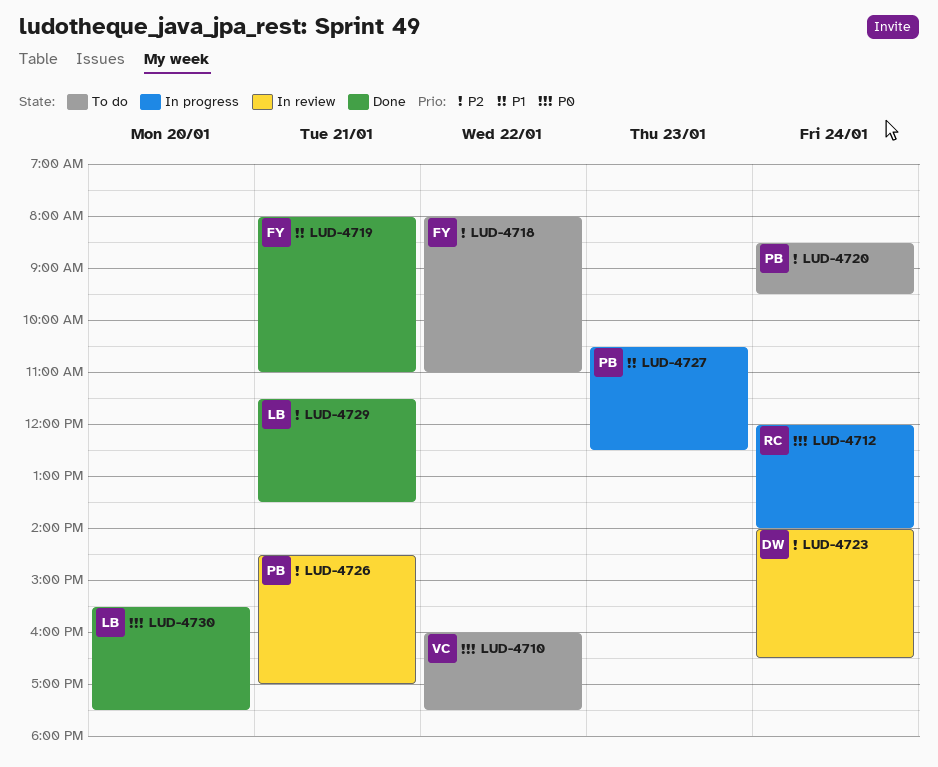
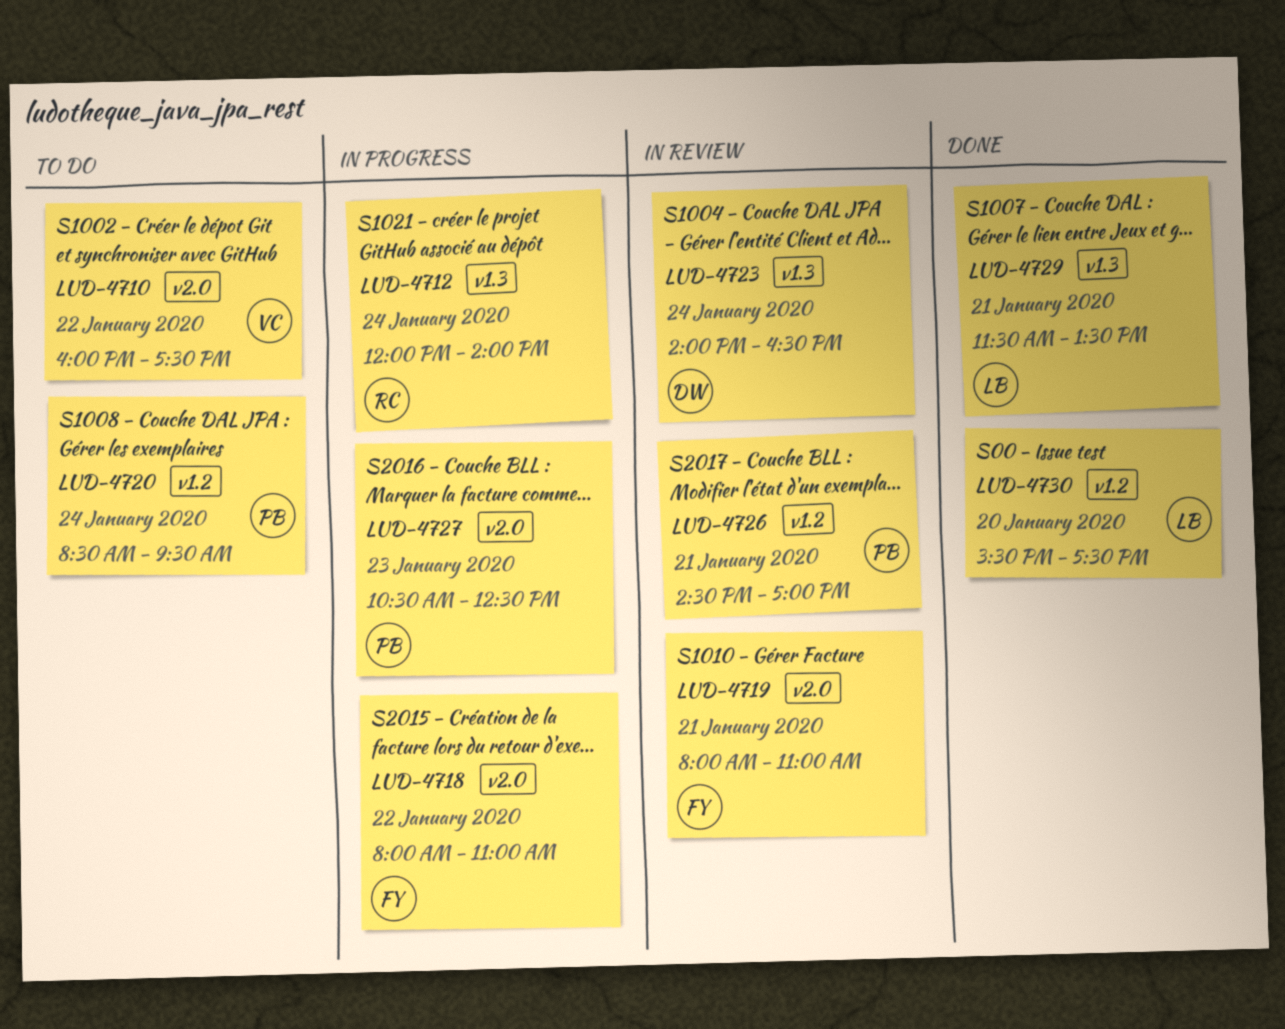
LUD-4718, status: To do -> In progress
LUD-4719, status: Done -> In review

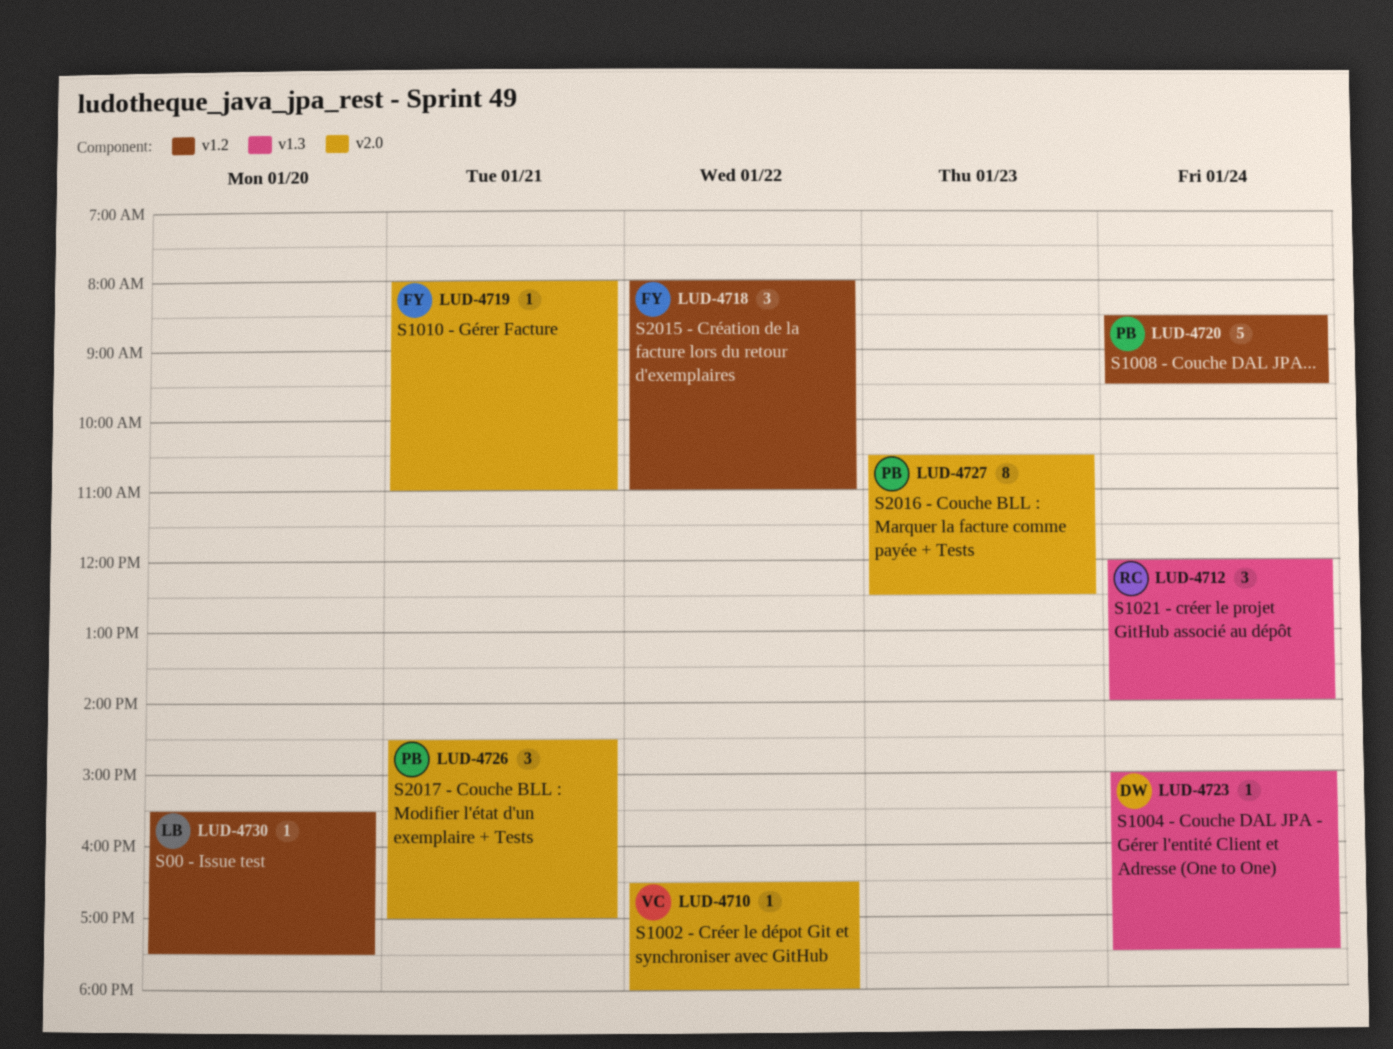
LUD-4710, begins: 16:00 -> 16:30
LUD-4710, ends: 17:30 -> 18:00
LUD-4718, label: v2.0 -> v1.2
LUD-4723, begins: 14:00 -> 15:00
LUD-4723, ends: 16:30 -> 17:30
LUD-4726, label: v1.2 -> v2.0
LUD-4729: present -> none

